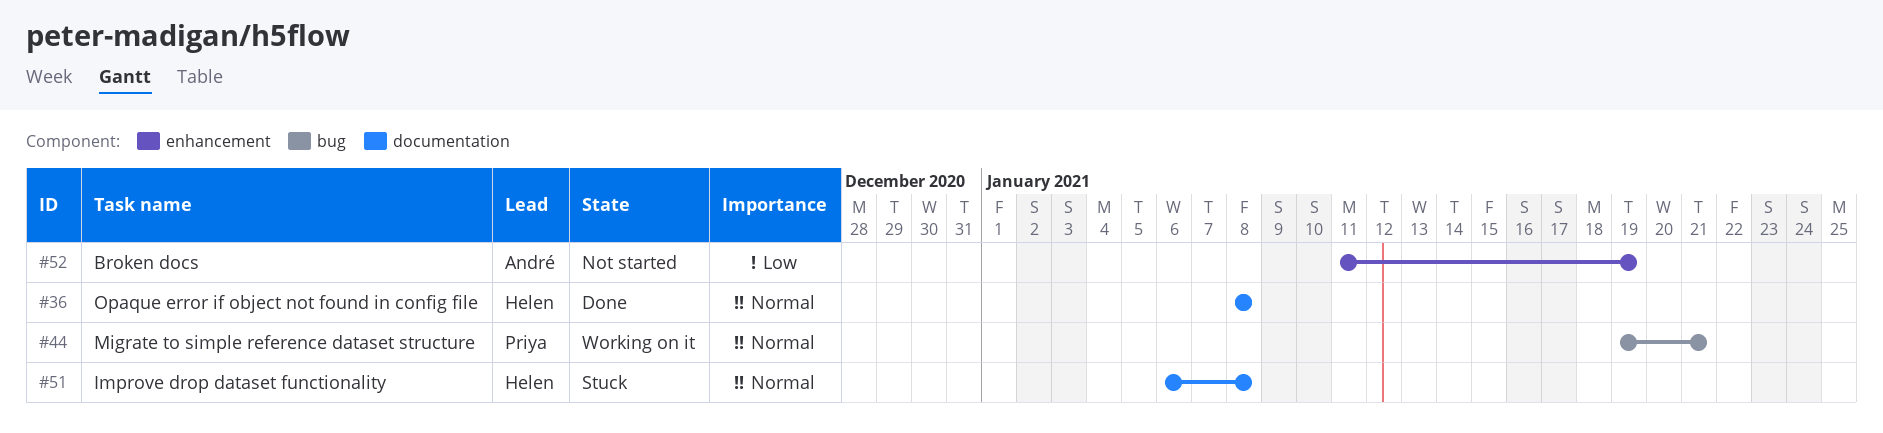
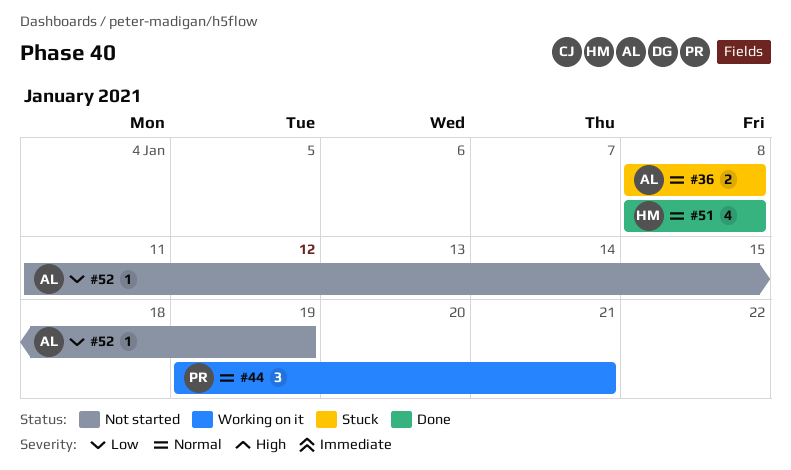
#36, status: Done -> Stuck
#36, owner: Helen -> André
#51, status: Stuck -> Done
#51, start: Jan 6 -> Jan 8

